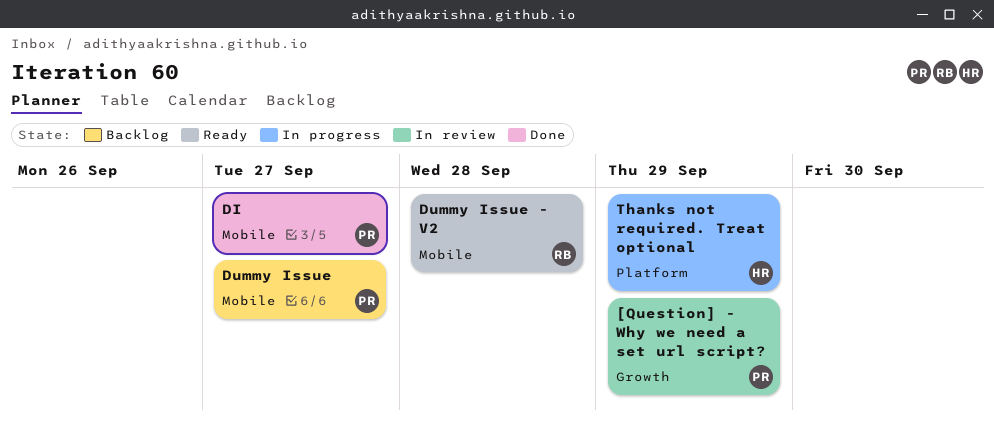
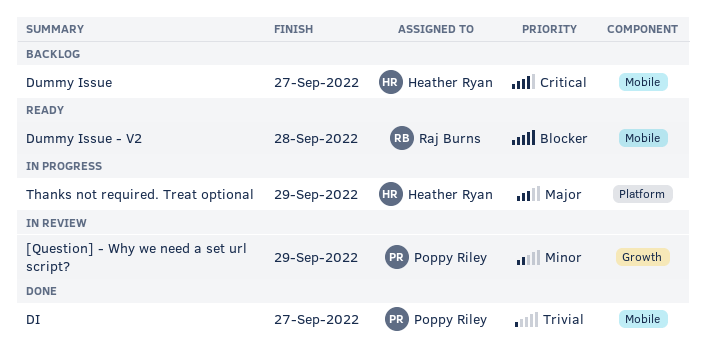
Dummy Issue, owner: Poppy Riley -> Heather Ryan

